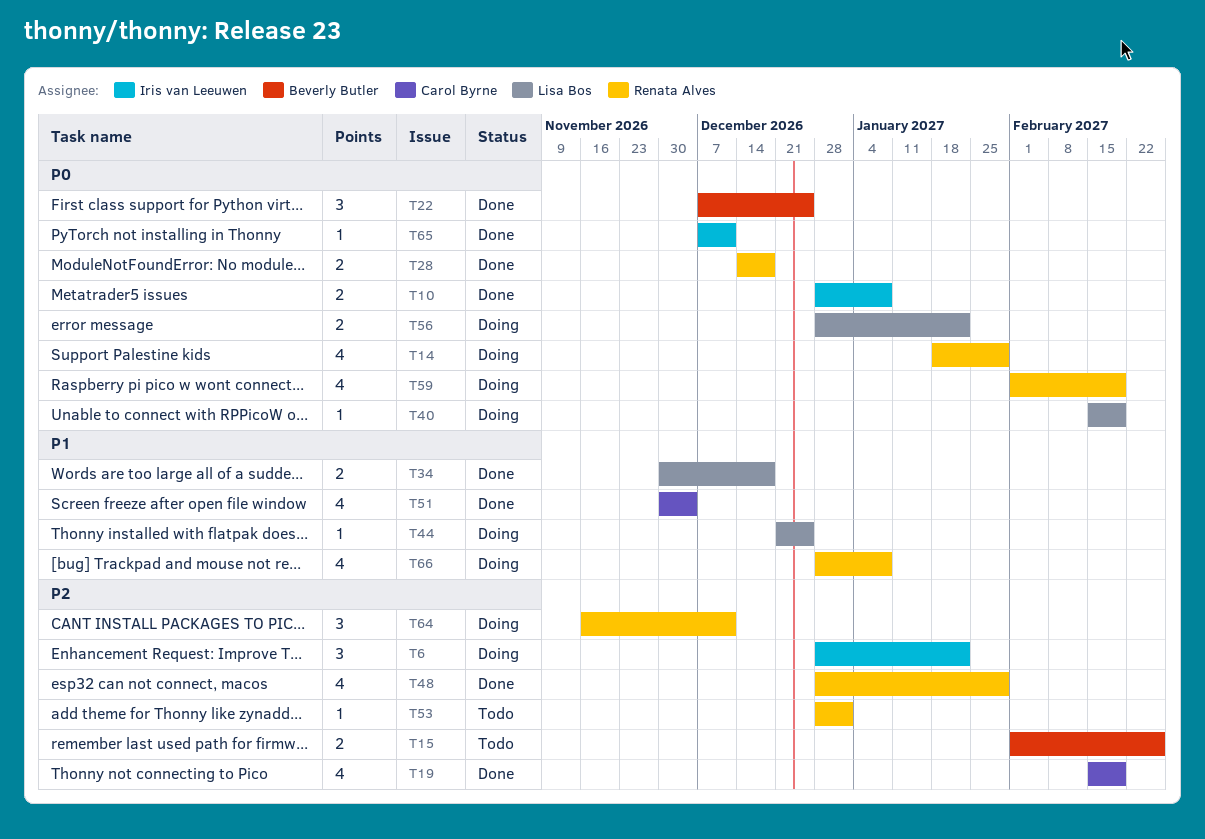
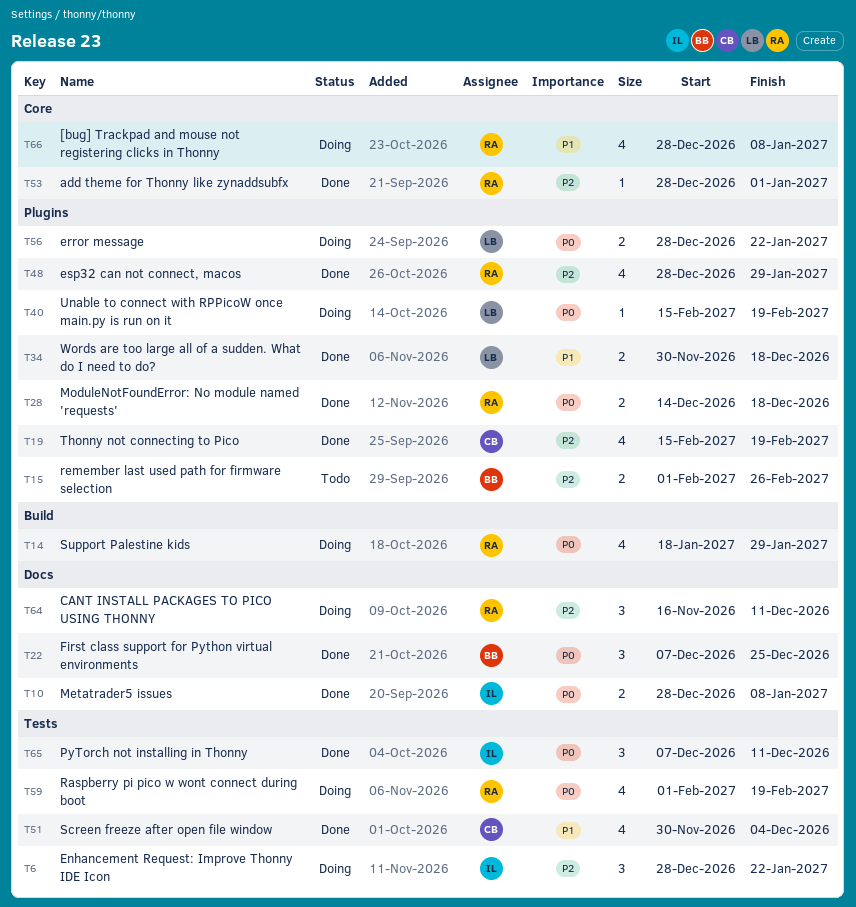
T44: present -> none
T53, status: Todo -> Done
T65, estimate: 1 -> 3

